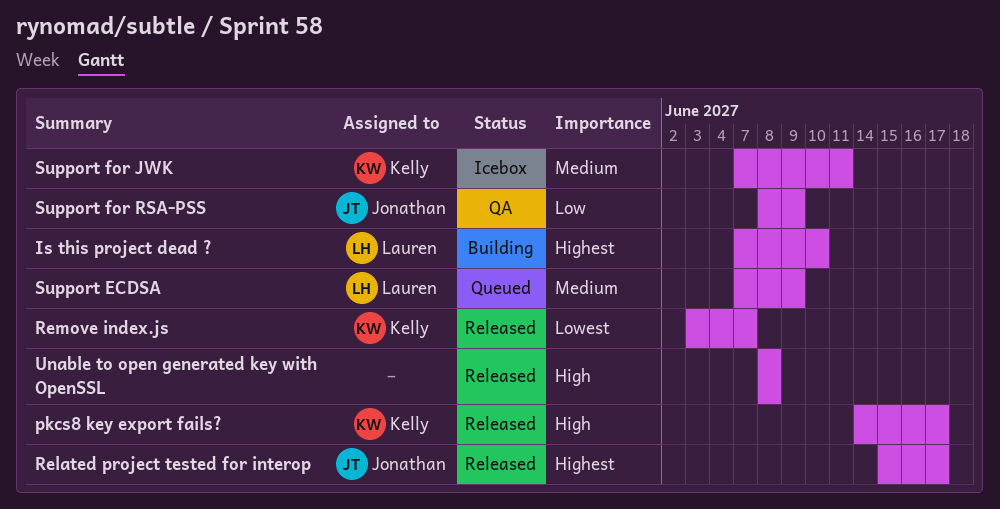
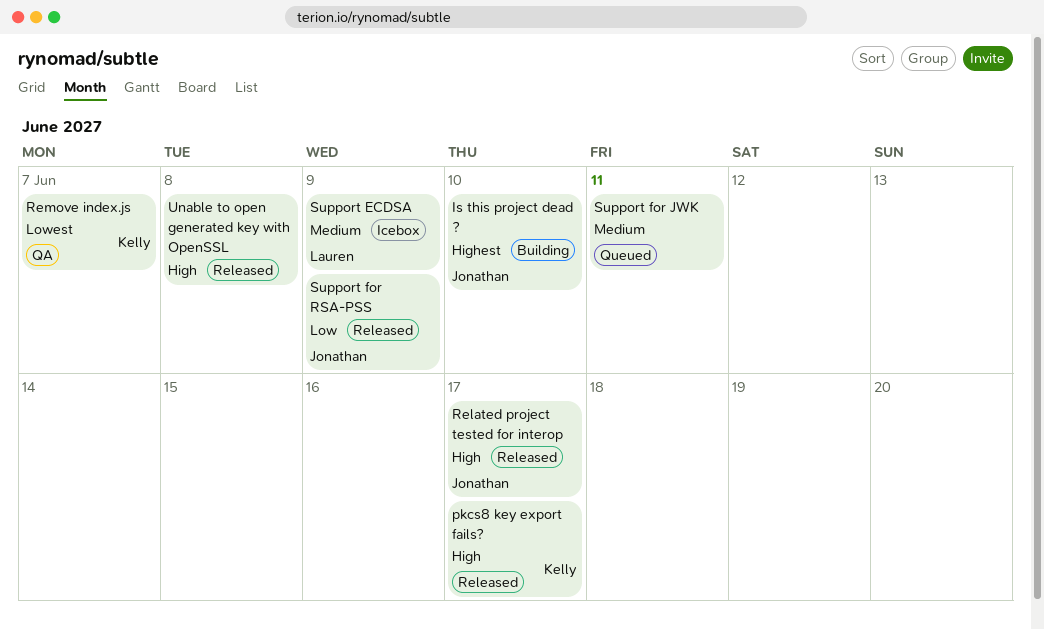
Is this project dead ?, owner: Lauren -> Jonathan
Related project tested for interop, priority: Highest -> High
Remove index.js, status: Released -> QA
Support ECDSA, status: Queued -> Icebox
Support for JWK, status: Icebox -> Queued
Support for JWK, owner: Kelly -> none
Support for RSA-PSS, status: QA -> Released

